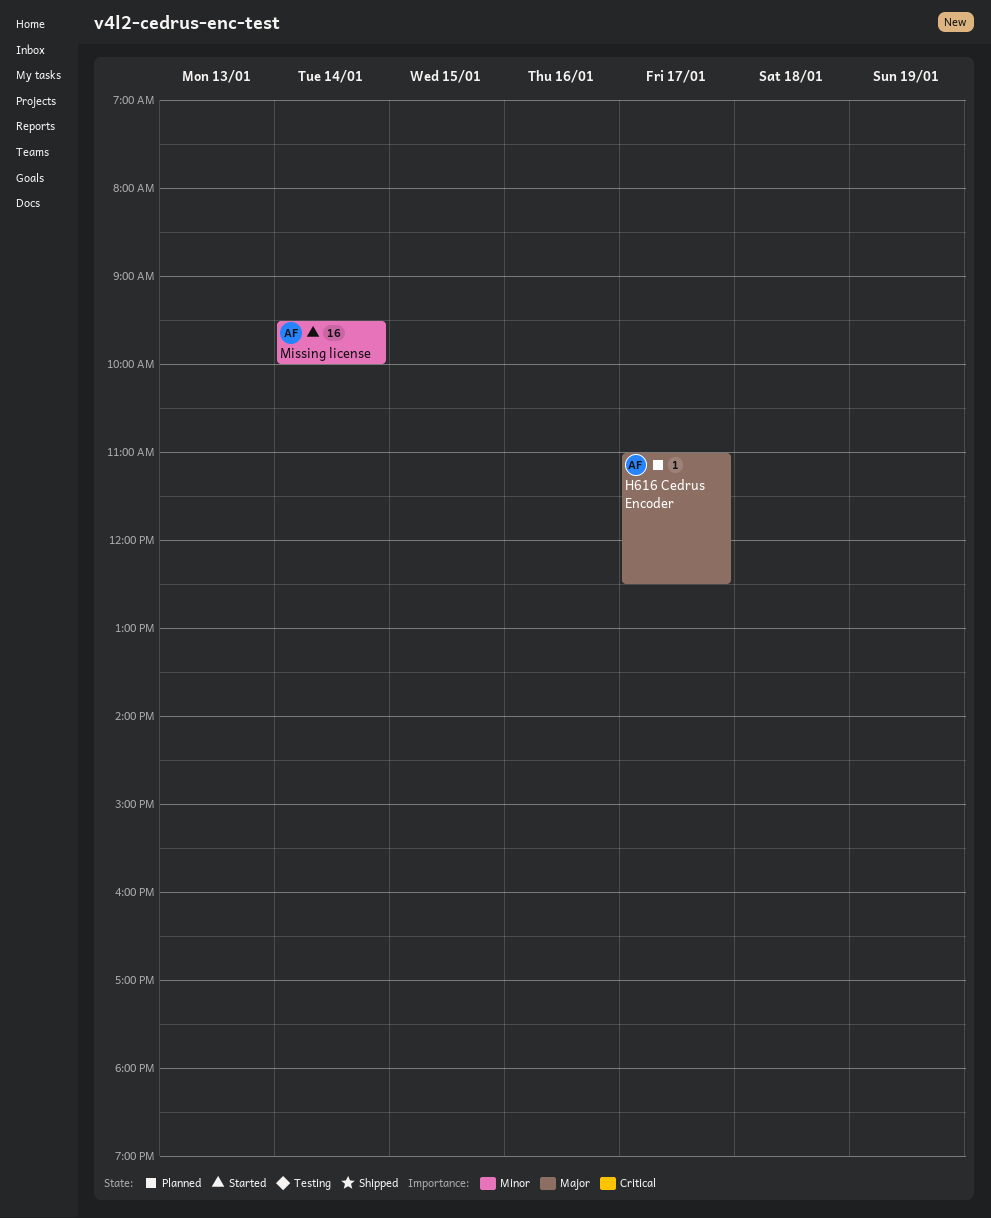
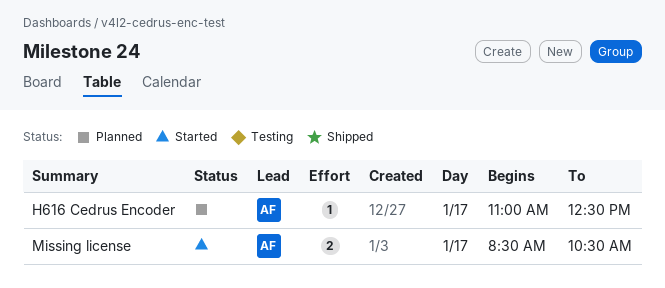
Missing license, estimate: 16 -> 2
Missing license, day: Jan 14 -> Jan 17
Missing license, begins: 09:30 -> 08:30
Missing license, ends: 10:00 -> 10:30

